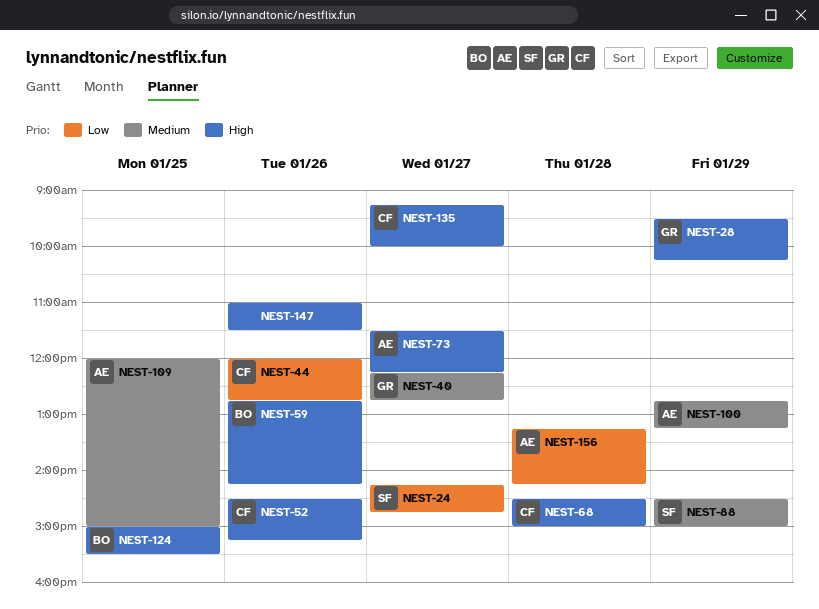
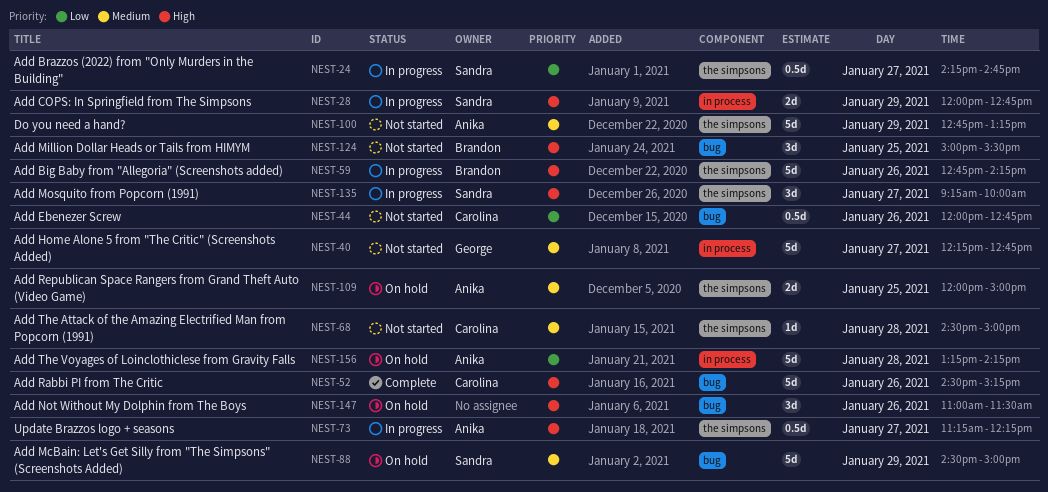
NEST-28, owner: George -> Sandra
NEST-28, begins: 09:30 -> 12:00
NEST-28, ends: 10:15 -> 12:45
NEST-68, priority: High -> Medium
NEST-73, begins: 11:30 -> 11:15
NEST-135, owner: Carolina -> Sandra

